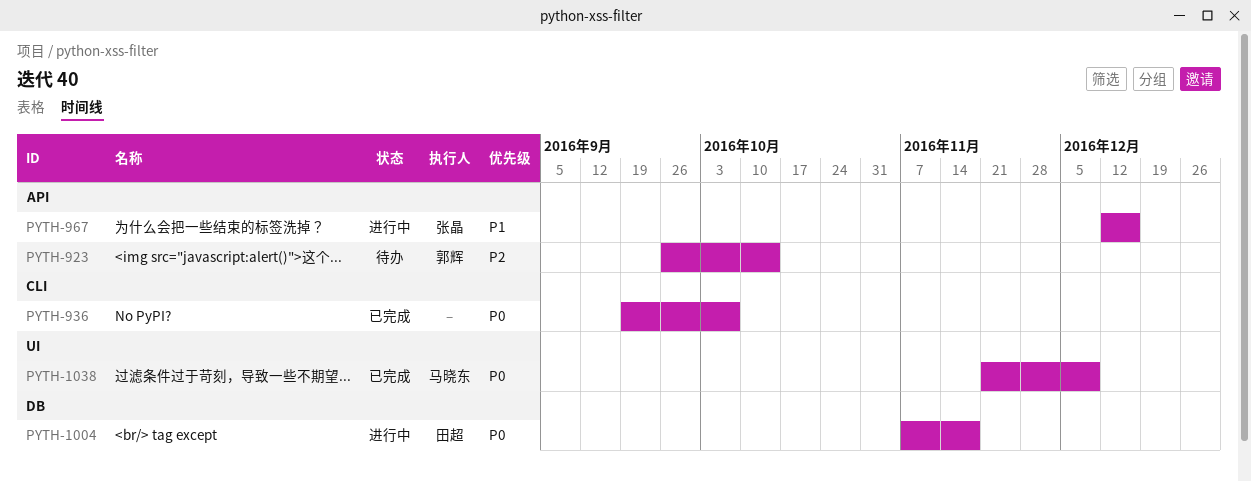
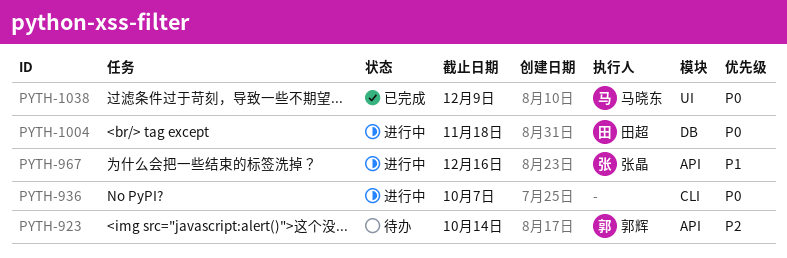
PYTH-936, status: 已完成 -> 进行中

